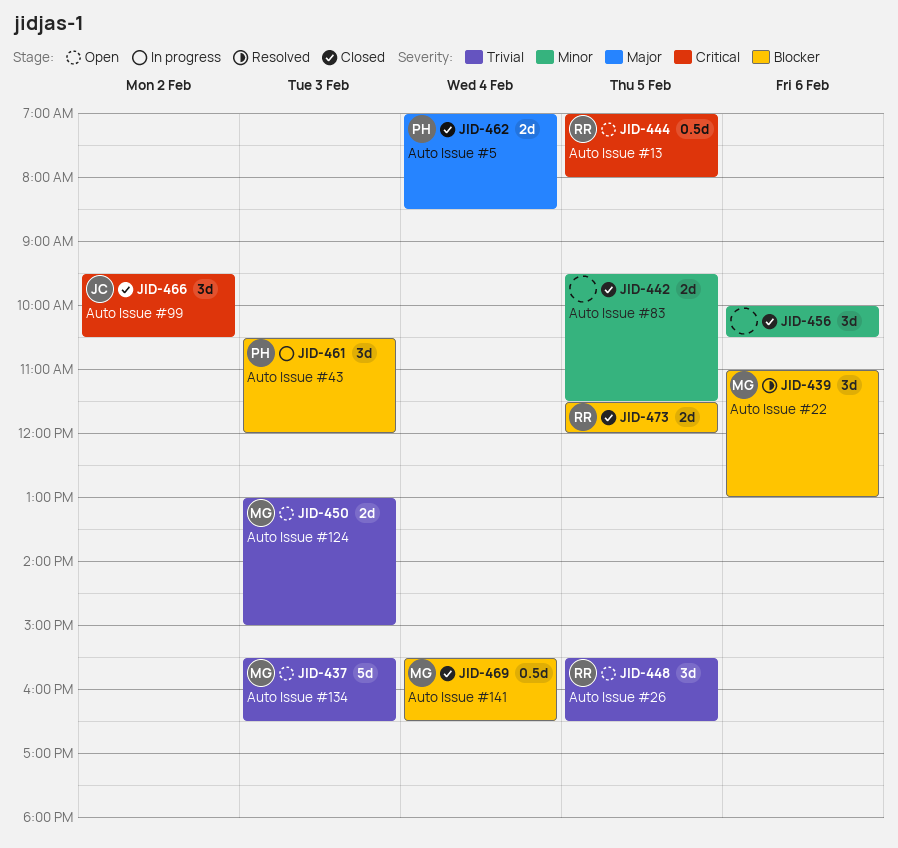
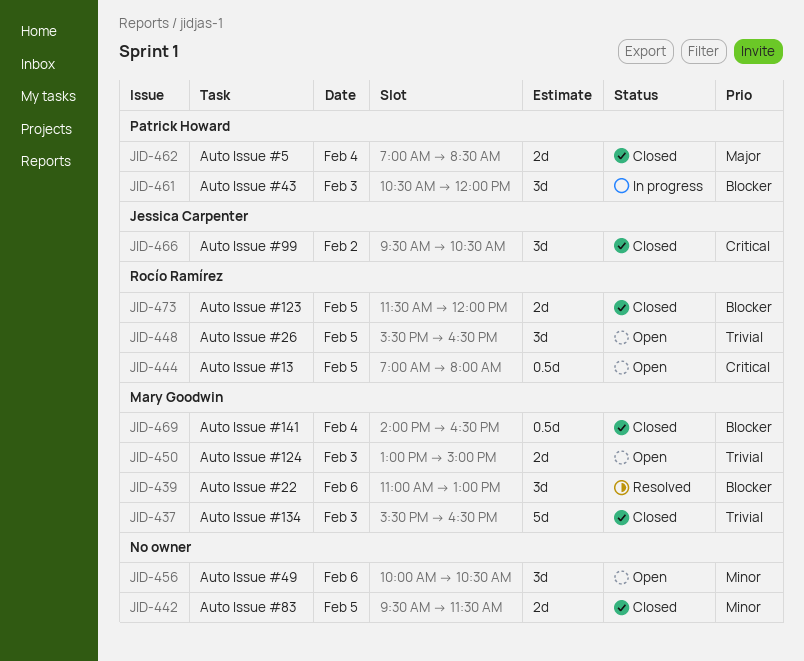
JID-437, status: Open -> Closed
JID-456, status: Closed -> Open
JID-469, begins: 15:30 -> 14:00

